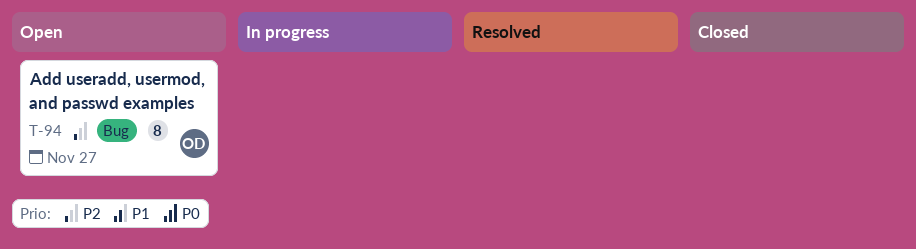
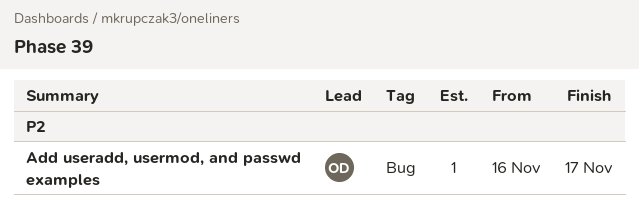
Add useradd, usermod, and passwd examples, estimate: 8 -> 1
Add useradd, usermod, and passwd examples, due: Nov 27 -> Nov 17

